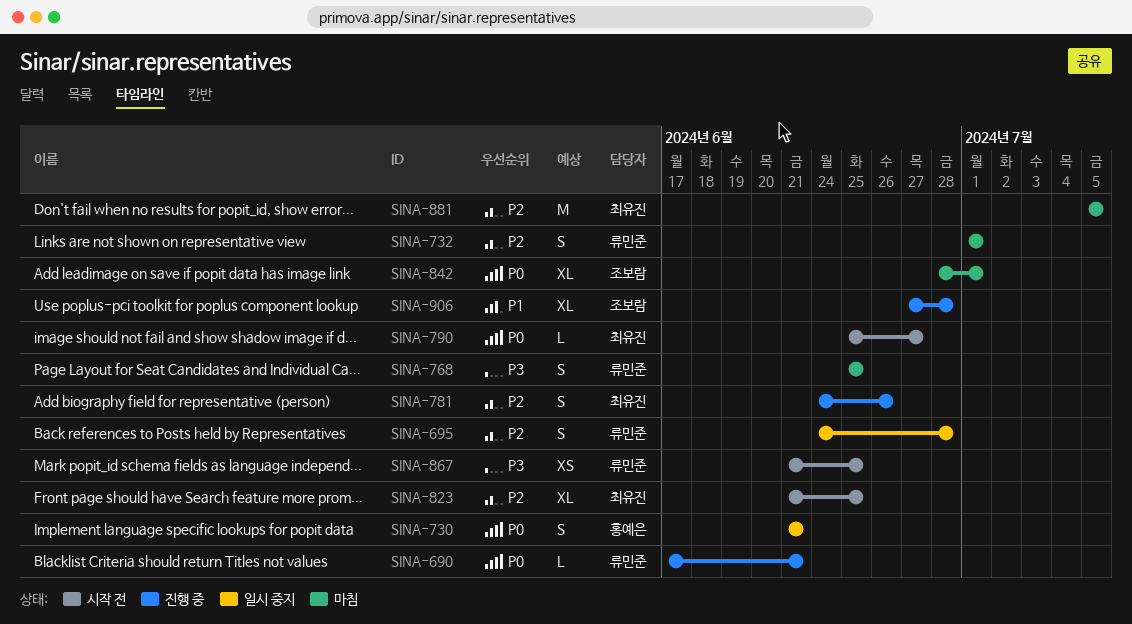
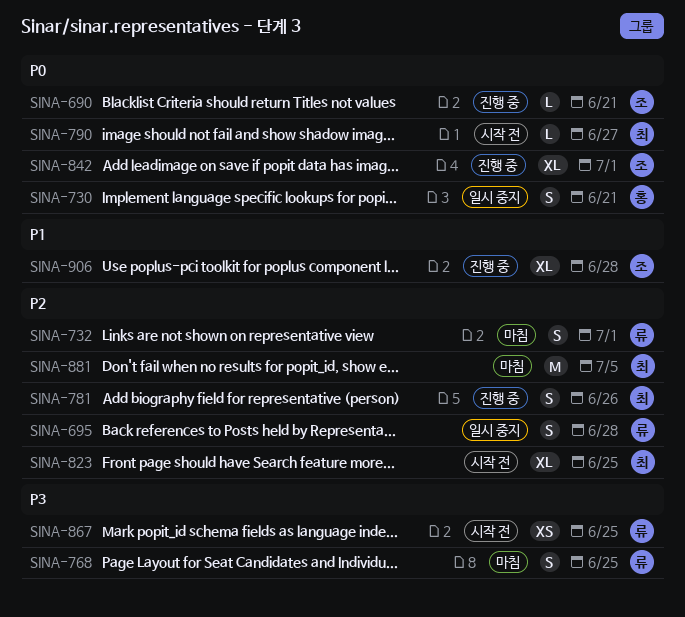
SINA-690, owner: 류민준 -> 조보람
SINA-842, status: 마침 -> 진행 중

